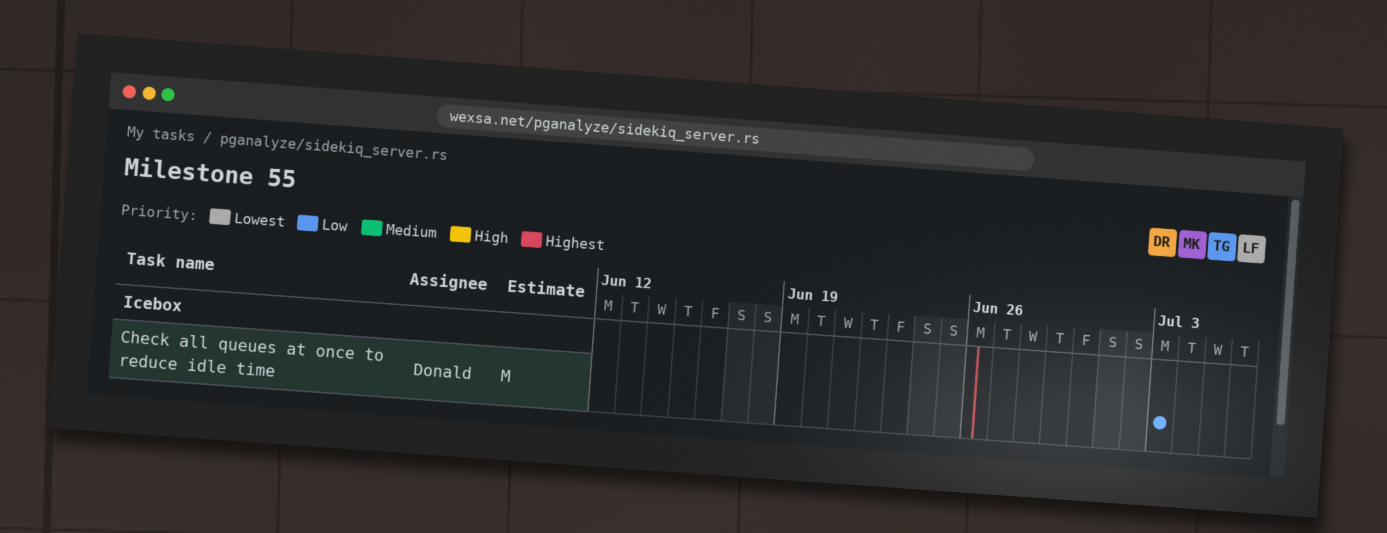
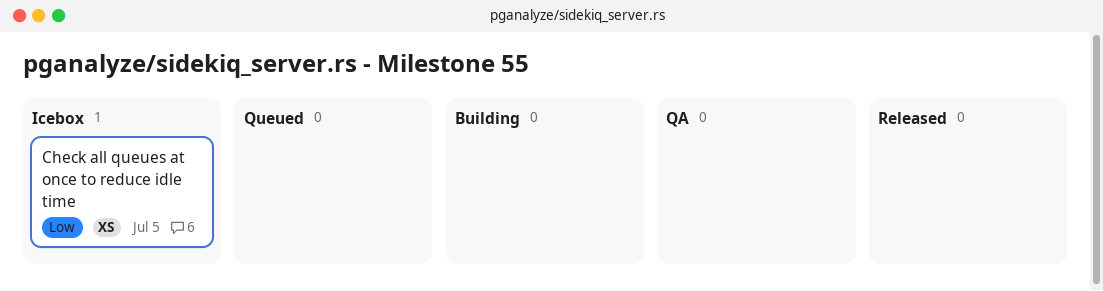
Check all queues at once to reduce idle time, estimate: M -> XS
Check all queues at once to reduce idle time, due: Jul 3 -> Jul 5

